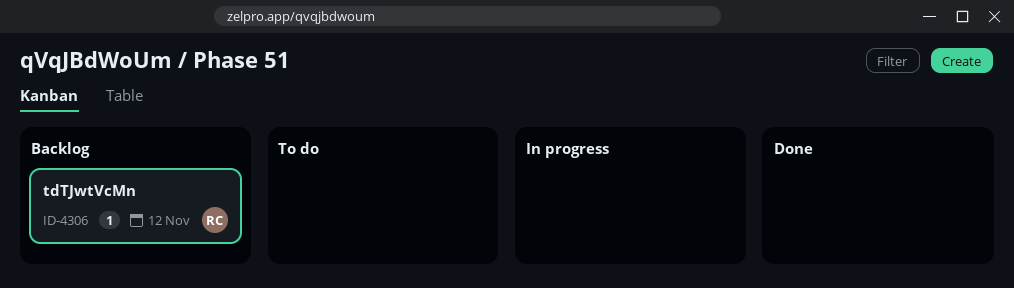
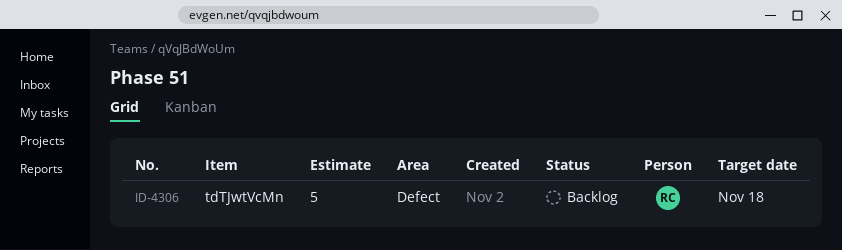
ID-4306, estimate: 1 -> 5
ID-4306, due: Nov 12 -> Nov 18

